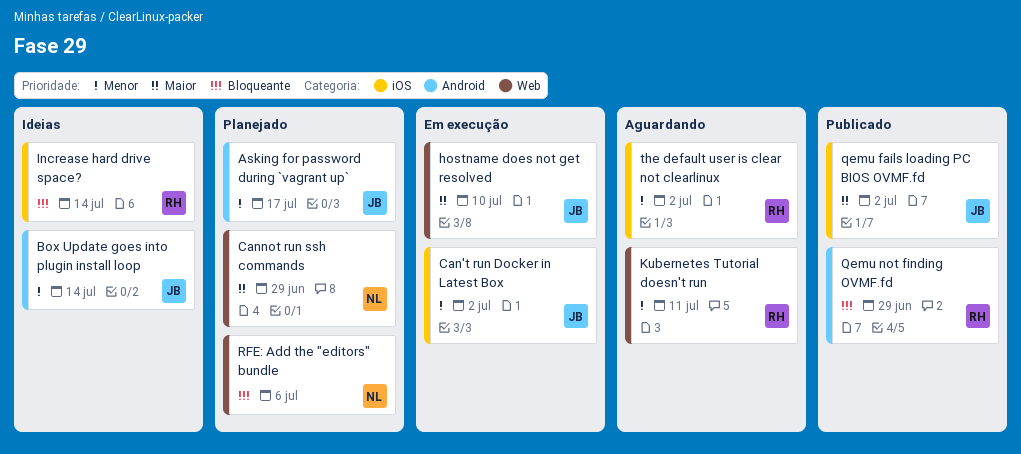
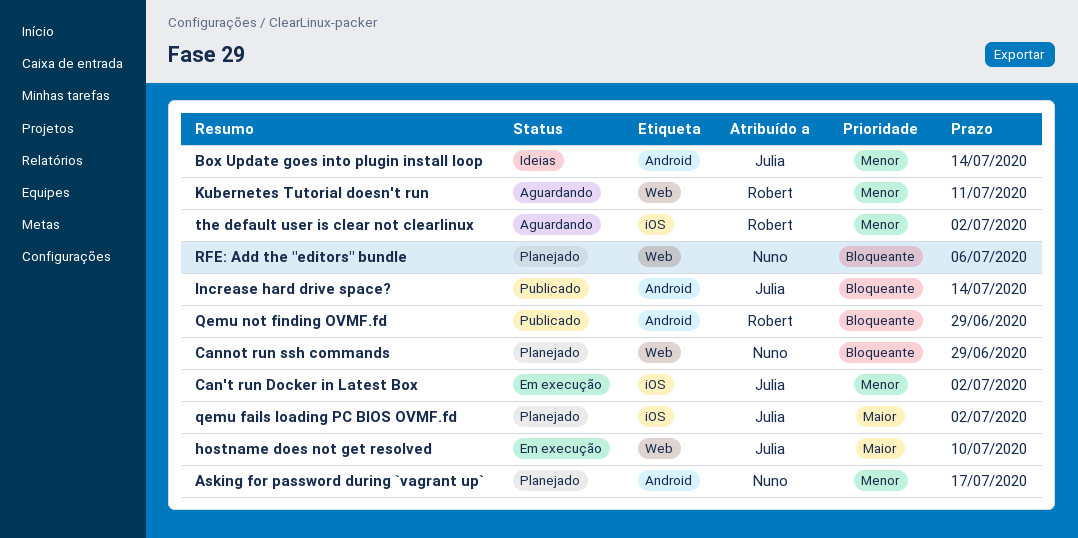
Asking for password during `vagrant up`, owner: Julia -> Nuno
Cannot run ssh commands, priority: Maior -> Bloqueante
Increase hard drive space?, status: Ideias -> Publicado
Increase hard drive space?, owner: Robert -> Julia
Increase hard drive space?, label: iOS -> Android
qemu fails loading PC BIOS OVMF.fd, status: Publicado -> Planejado

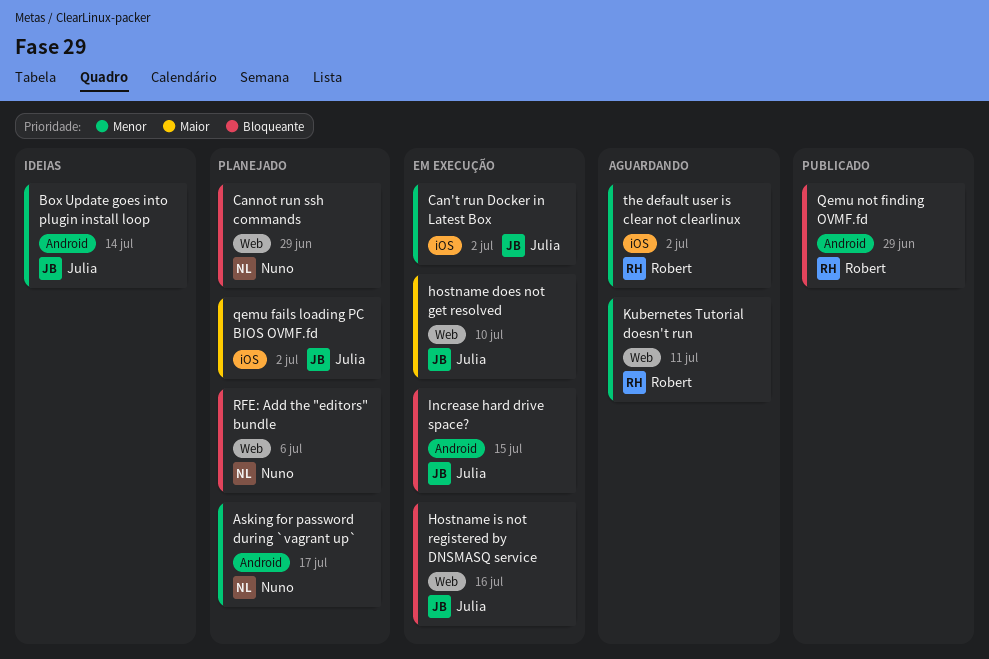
Hostname is not registered by DNSMASQ service: none -> present
Increase hard drive space?, status: Publicado -> Em execução
Increase hard drive space?, due: Jul 14 -> Jul 15

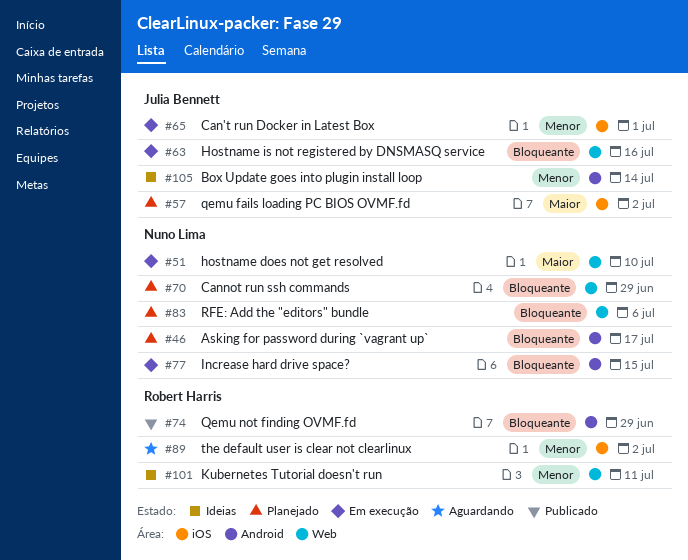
Asking for password during `vagrant up`, priority: Menor -> Bloqueante
Can't run Docker in Latest Box, due: Jul 2 -> Jul 1
hostname does not get resolved, owner: Julia Bennett -> Nuno Lima
Increase hard drive space?, owner: Julia Bennett -> Nuno Lima
Kubernetes Tutorial doesn't run, status: Aguardando -> Ideias

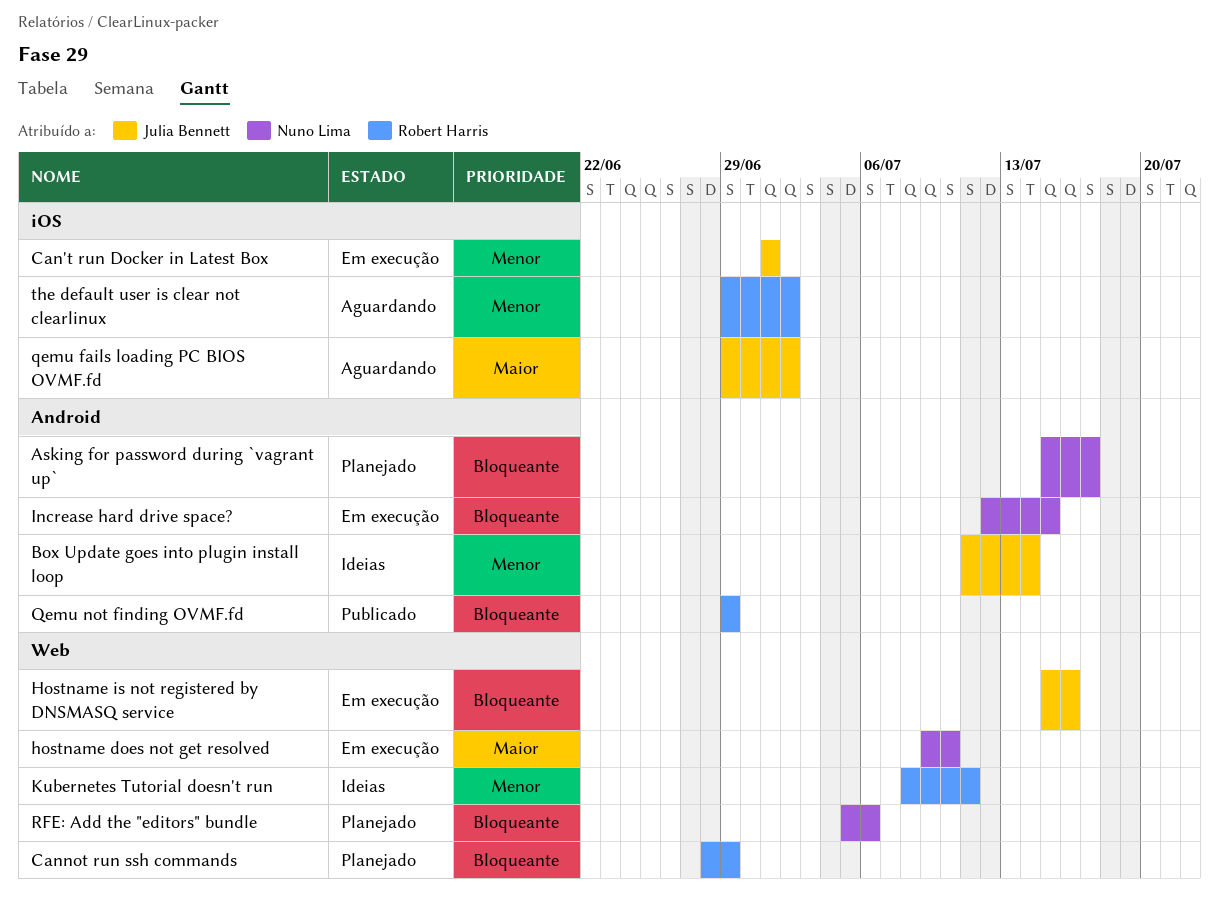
Cannot run ssh commands, owner: Nuno Lima -> Robert Harris
qemu fails loading PC BIOS OVMF.fd, status: Planejado -> Aguardando

